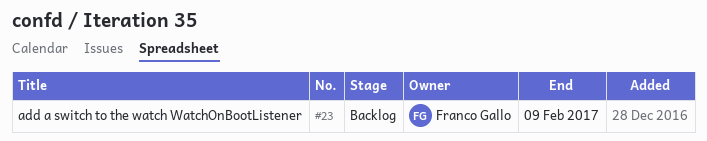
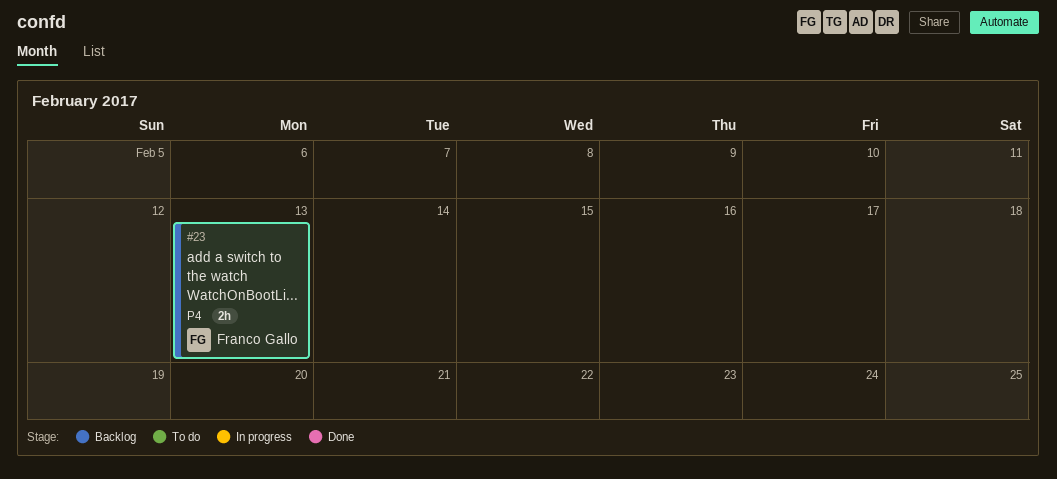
#23, due: Feb 9 -> Feb 13

